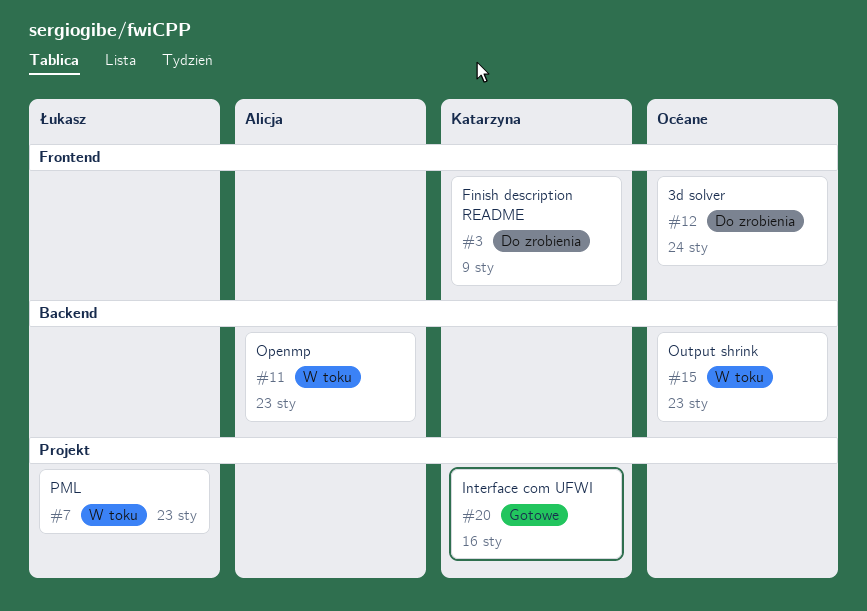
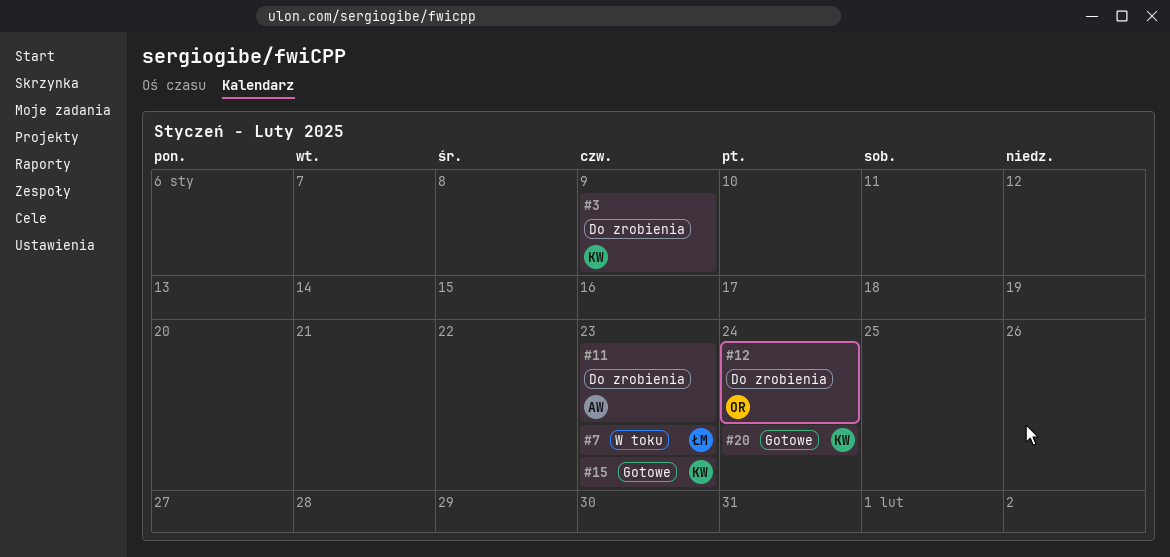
#11, status: W toku -> Do zrobienia
#15, status: W toku -> Gotowe
#15, owner: Océane -> Katarzyna
#20, due: Jan 16 -> Jan 24

